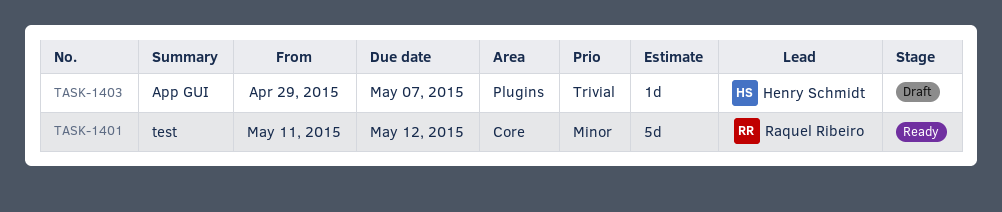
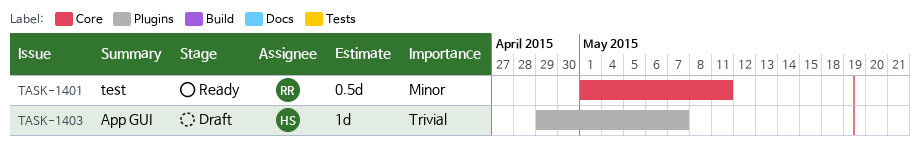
TASK-1401, estimate: 5d -> 0.5d
TASK-1401, start: May 11 -> May 1
TASK-1401, due: May 12 -> May 11

